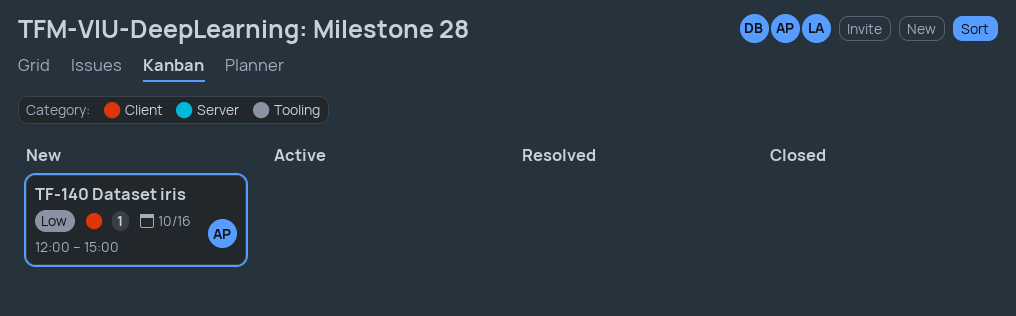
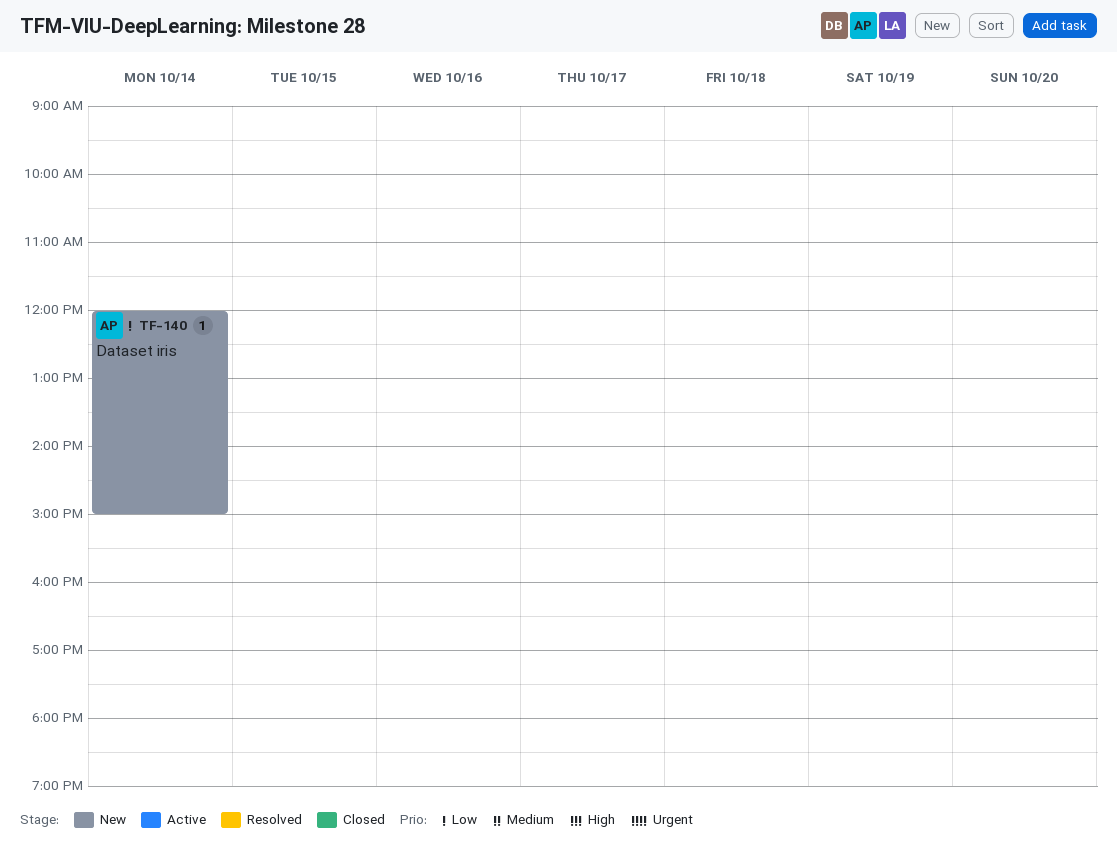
TF-140, day: Oct 16 -> Oct 14

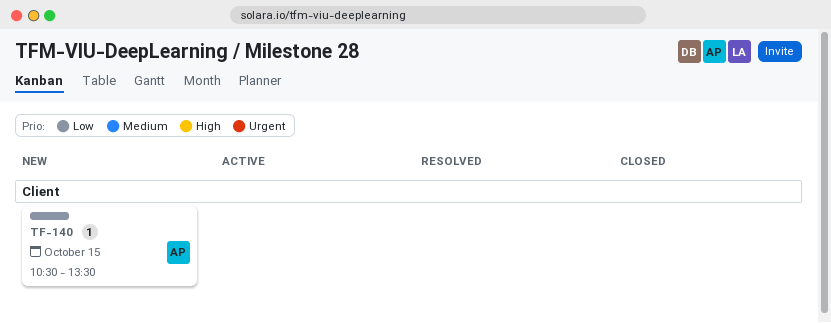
TF-140, day: Oct 14 -> Oct 15
TF-140, begins: 12:00 -> 10:30
TF-140, ends: 15:00 -> 13:30

